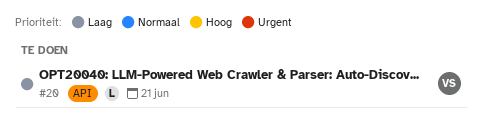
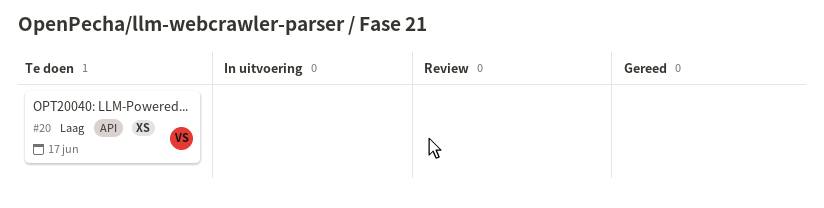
#20, estimate: L -> XS
#20, due: Jun 21 -> Jun 17

